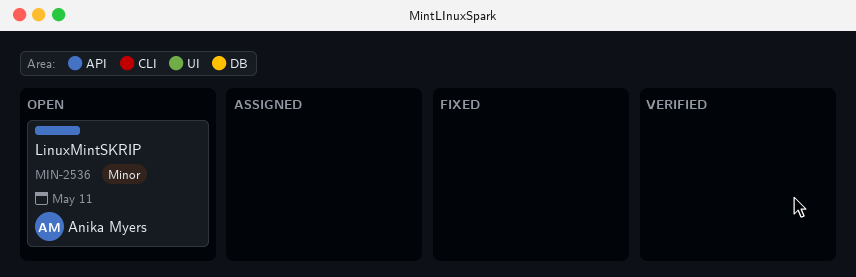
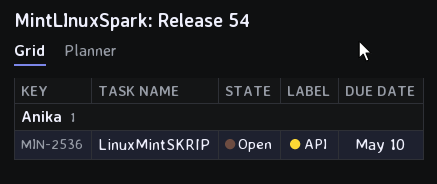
MIN-2536, due: May 11 -> May 10

